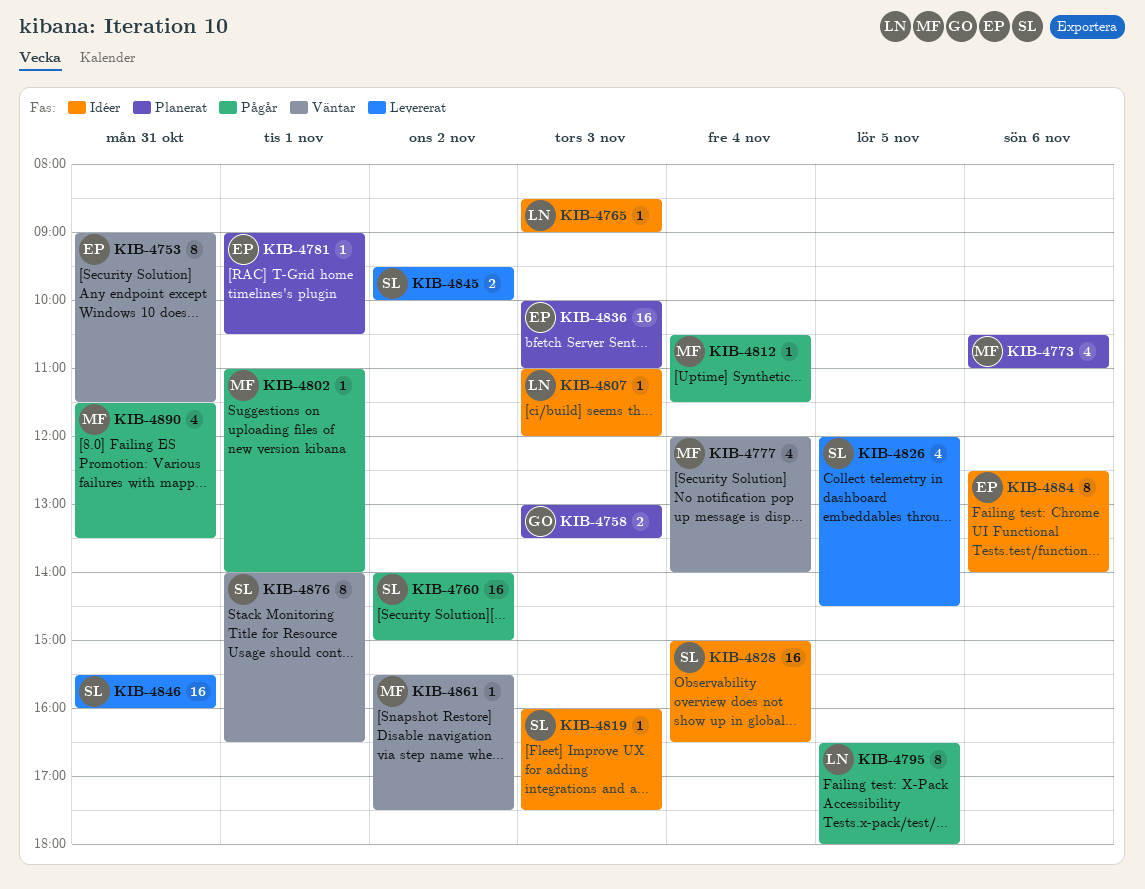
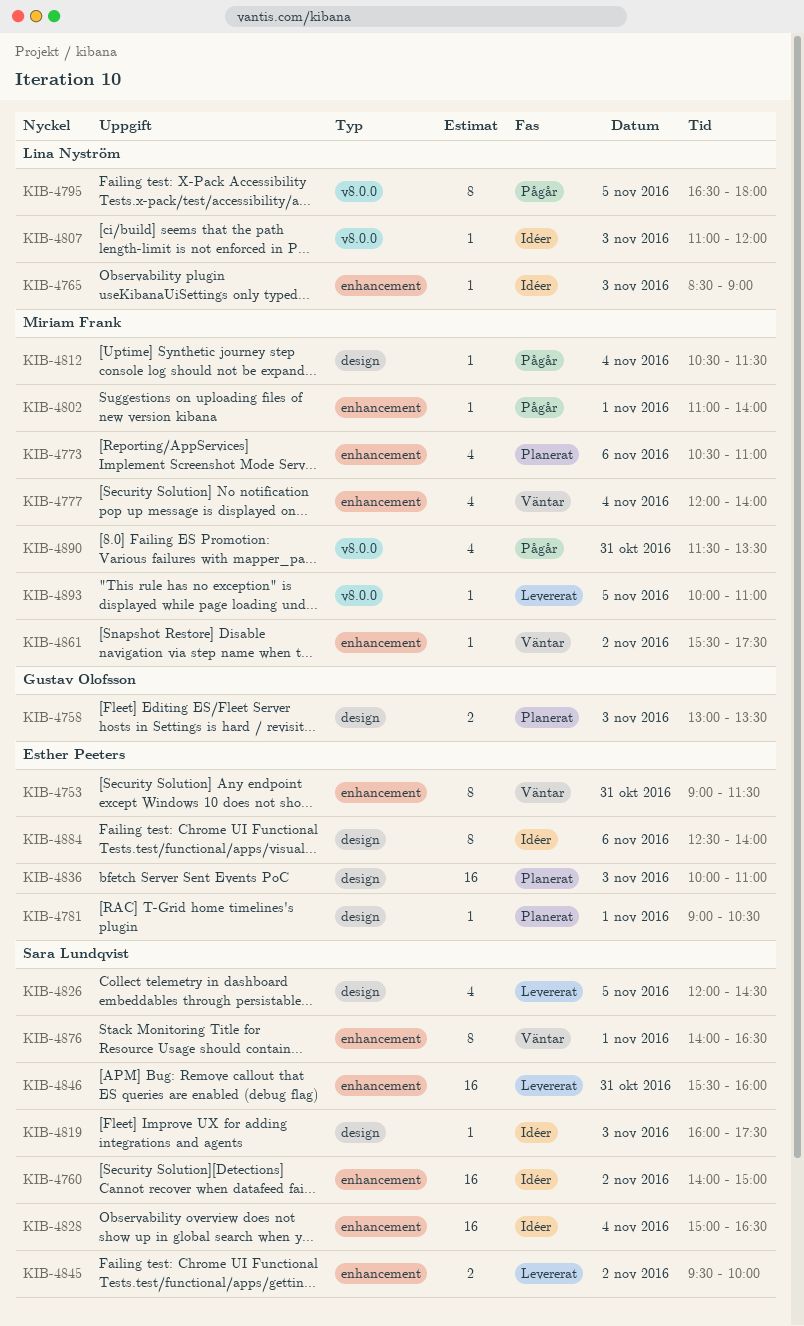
KIB-4760, status: Pågår -> Idéer
KIB-4893: none -> present

